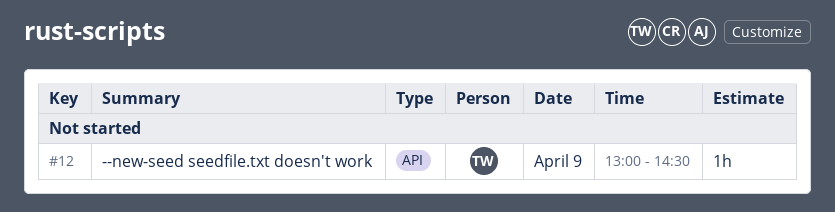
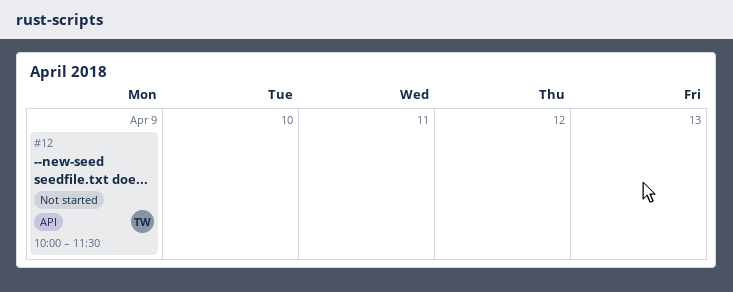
#12, begins: 13:00 -> 10:00
#12, ends: 14:30 -> 11:30

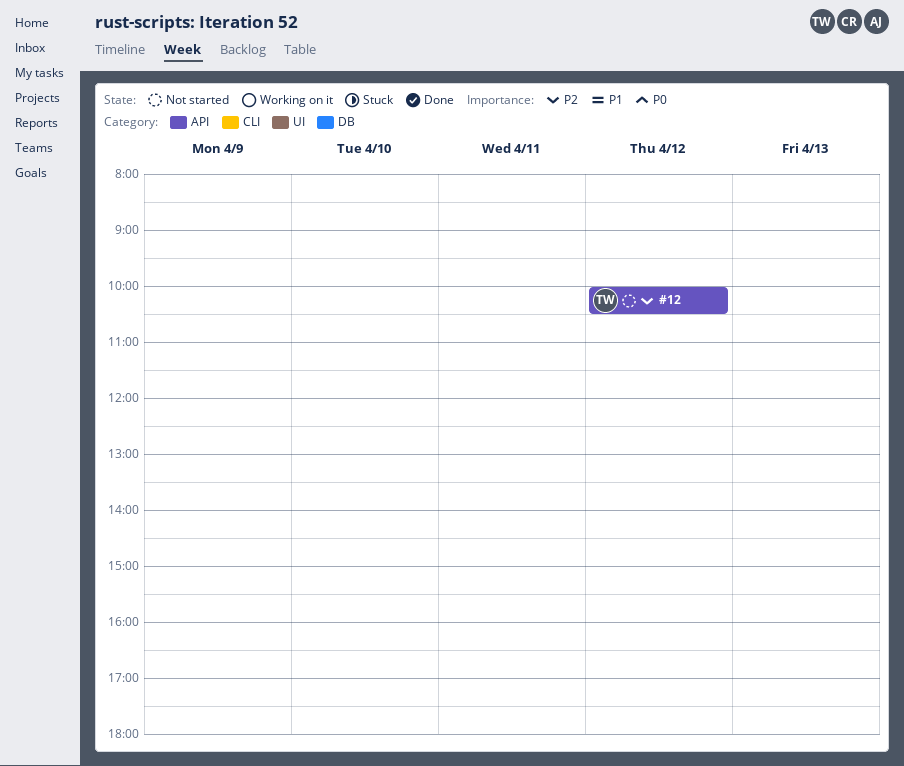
#12, day: Apr 9 -> Apr 12
#12, ends: 11:30 -> 10:30

